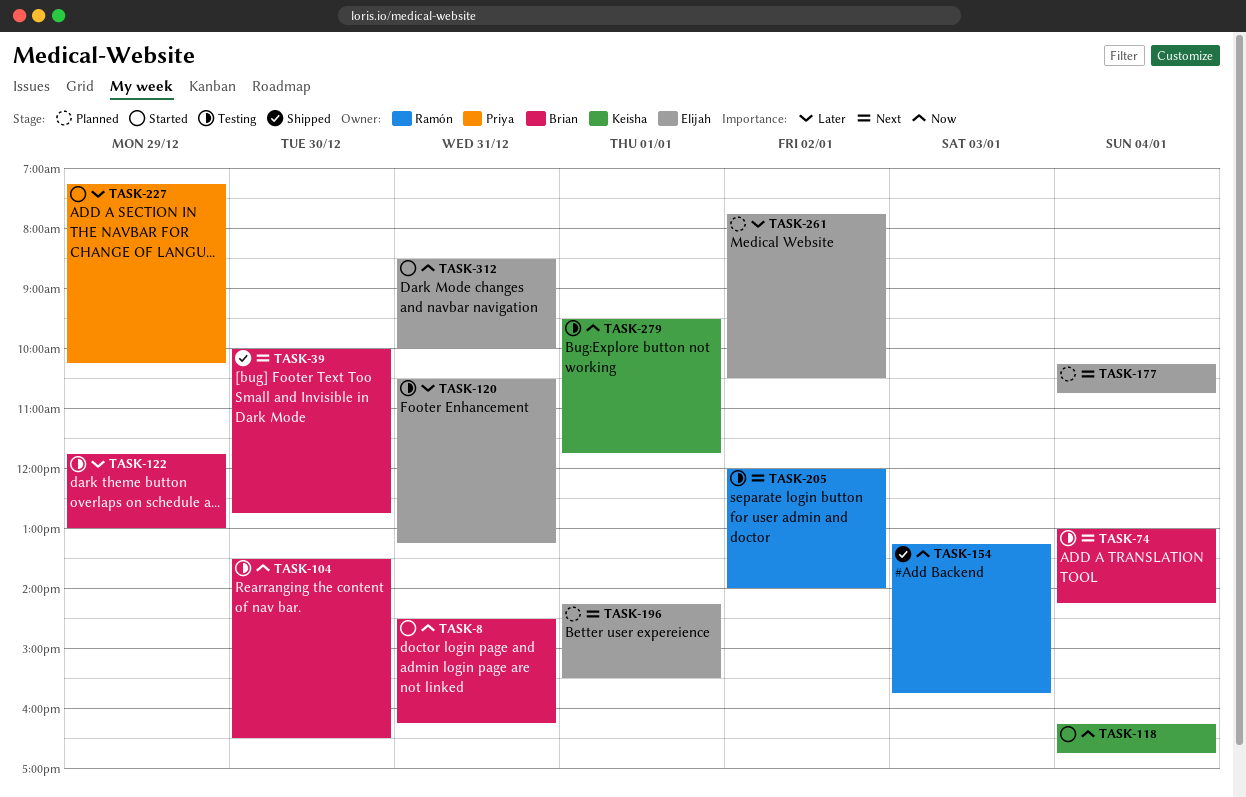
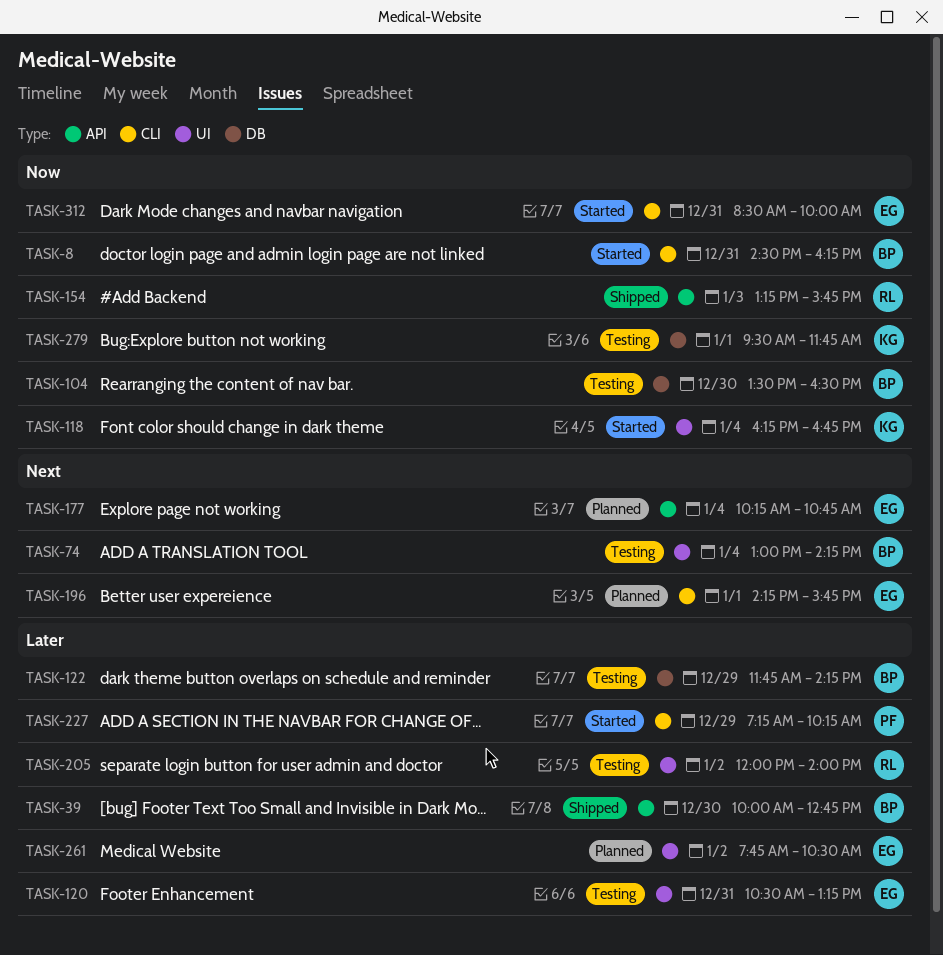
TASK-39, priority: Next -> Later
TASK-122, ends: 13:00 -> 14:15
TASK-196, ends: 15:30 -> 15:45
TASK-205, priority: Next -> Later

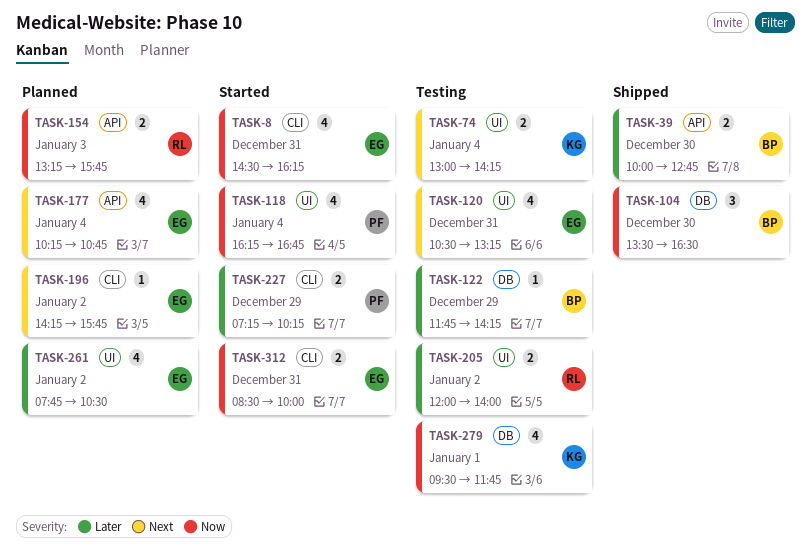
TASK-8, owner: BP -> EG
TASK-74, owner: BP -> KG
TASK-104, status: Testing -> Shipped
TASK-118, owner: KG -> PF
TASK-120, priority: Later -> Next
TASK-154, status: Shipped -> Planned
TASK-196, day: Jan 1 -> Jan 2

